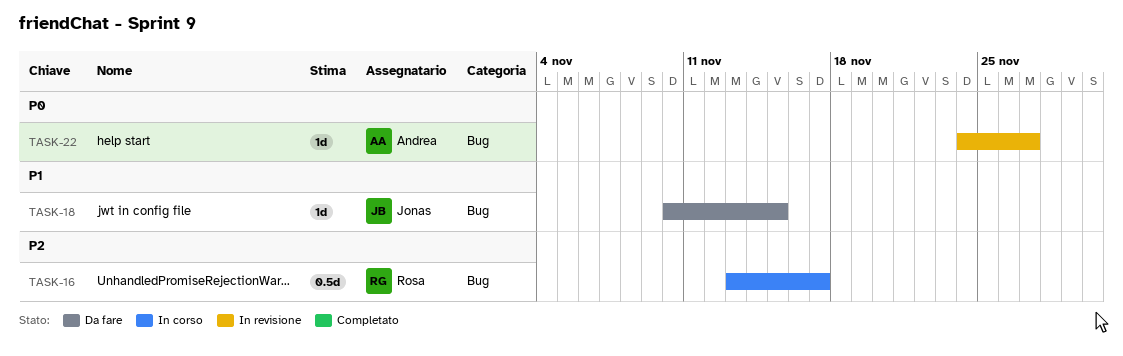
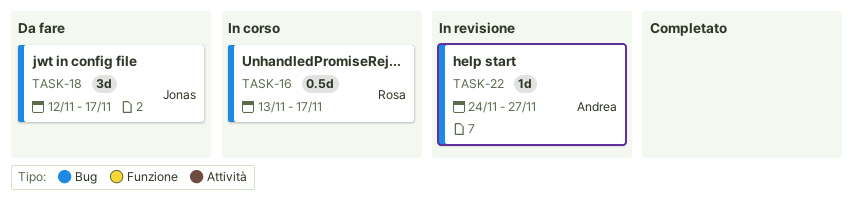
TASK-18, estimate: 1d -> 3d
TASK-18, start: Nov 10 -> Nov 12
TASK-18, due: Nov 15 -> Nov 17

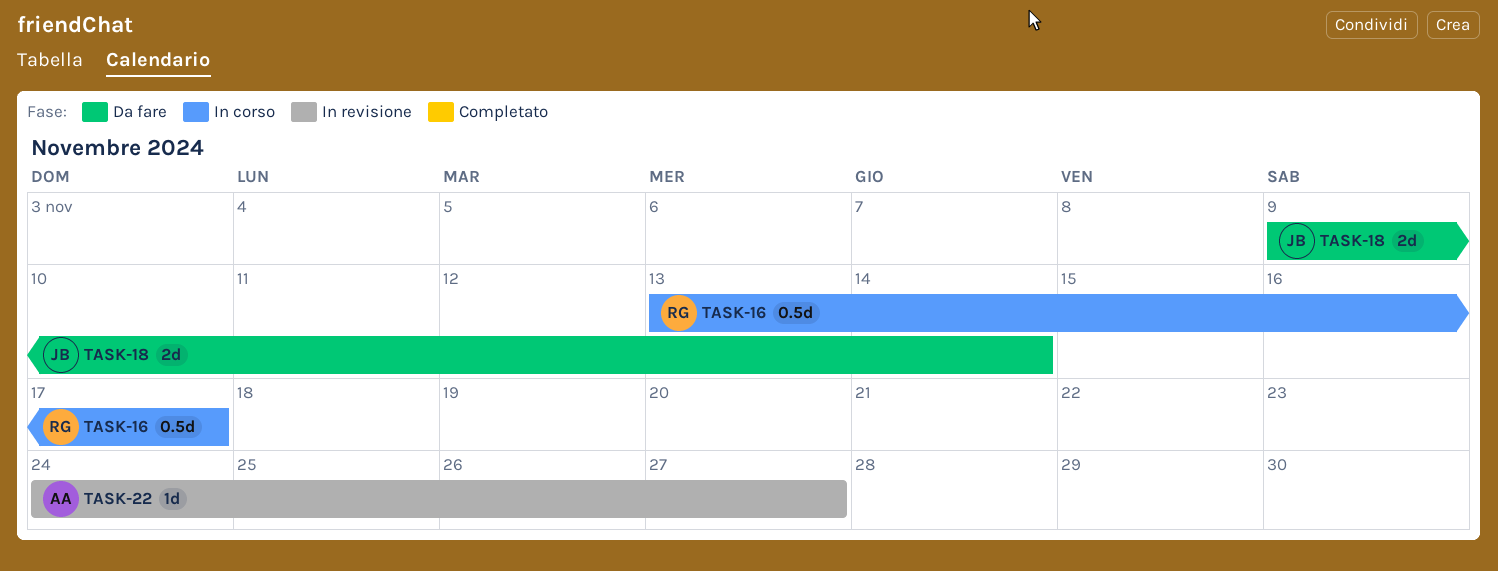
TASK-18, estimate: 3d -> 2d
TASK-18, start: Nov 12 -> Nov 9
TASK-18, due: Nov 17 -> Nov 14

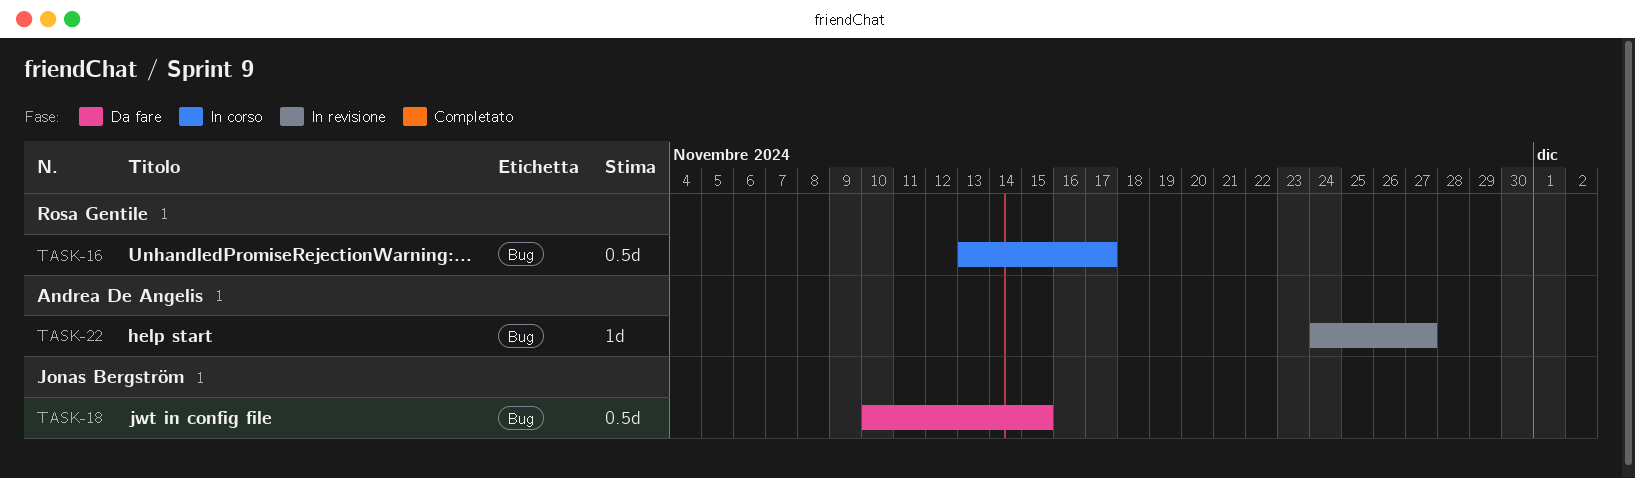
TASK-18, estimate: 2d -> 0.5d
TASK-18, start: Nov 9 -> Nov 10
TASK-18, due: Nov 14 -> Nov 15

